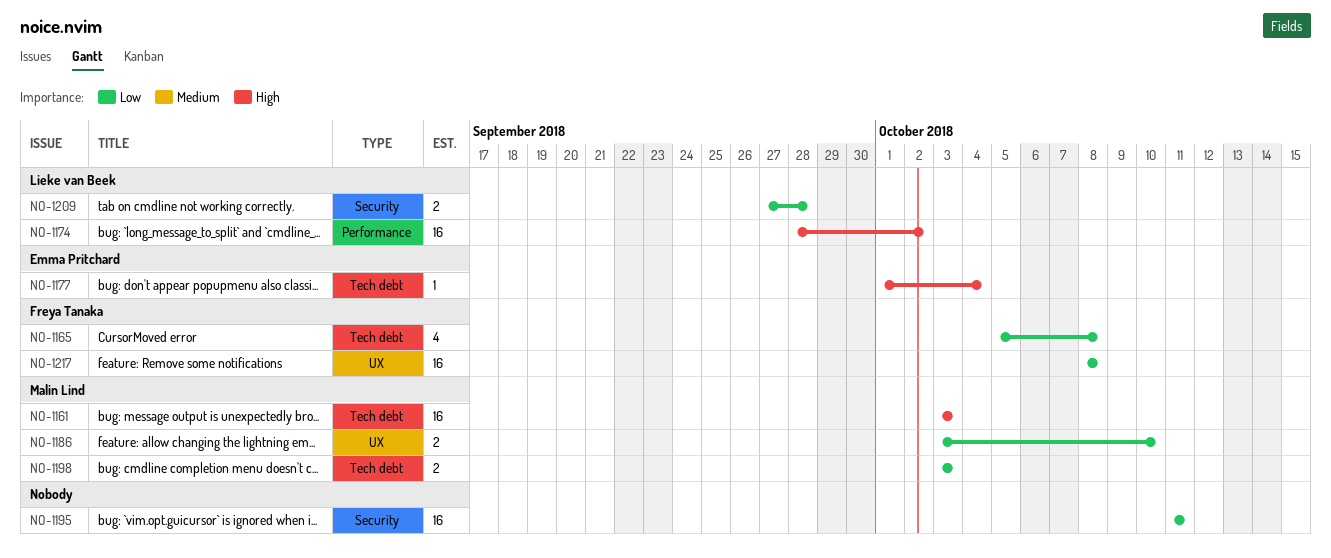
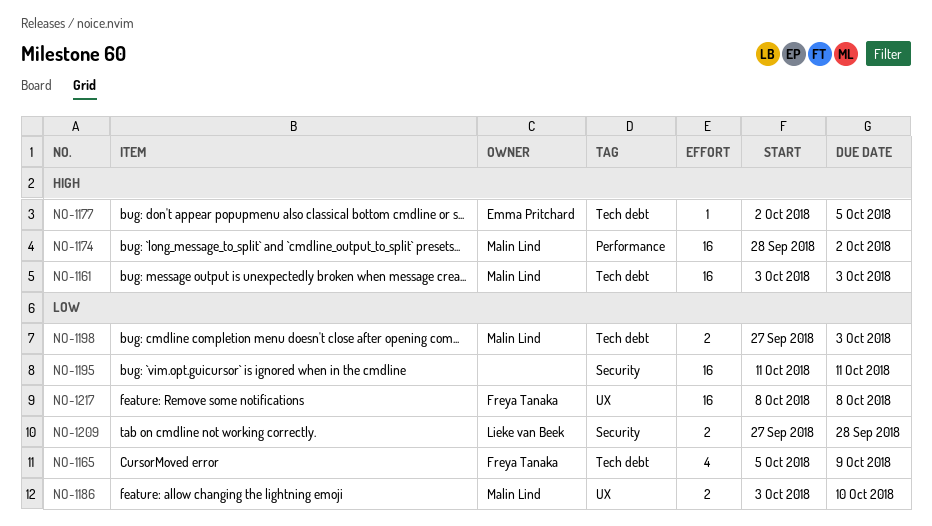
NO-1165, due: Oct 8 -> Oct 9
NO-1174, owner: Lieke van Beek -> Malin Lind
NO-1177, start: Oct 1 -> Oct 2
NO-1177, due: Oct 4 -> Oct 5
NO-1198, start: Oct 3 -> Sep 27

